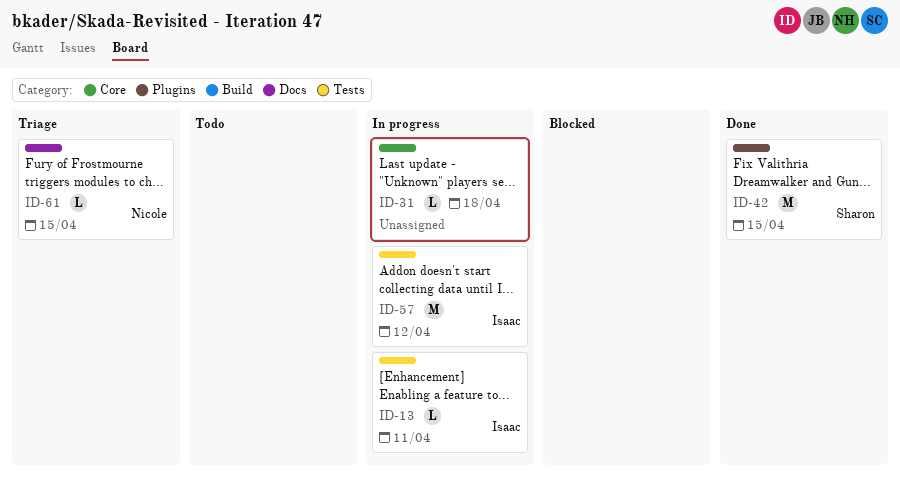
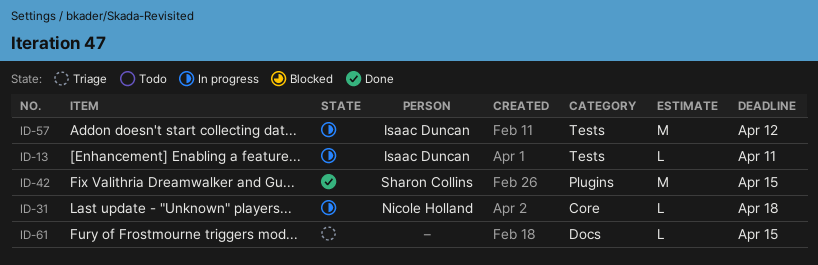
ID-31, owner: none -> Nicole Holland
ID-61, owner: Nicole Holland -> none

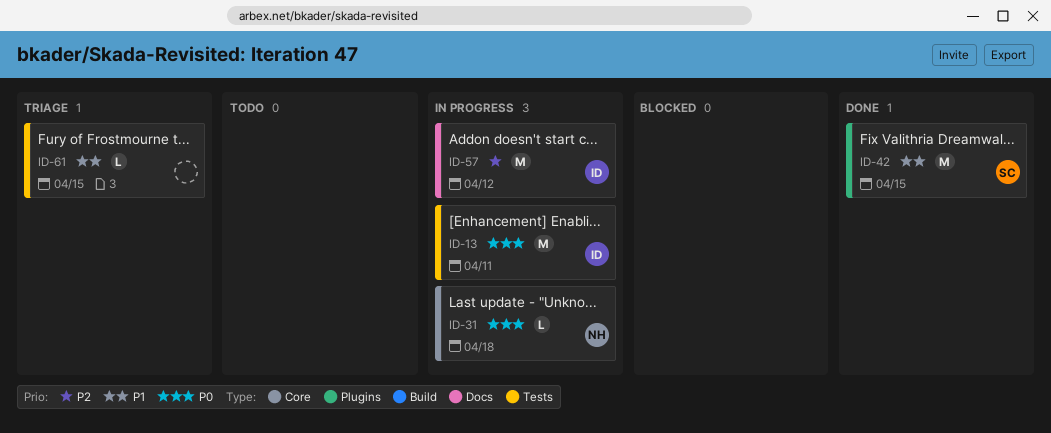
ID-13, estimate: L -> M
ID-57, label: Tests -> Docs
ID-61, label: Docs -> Tests

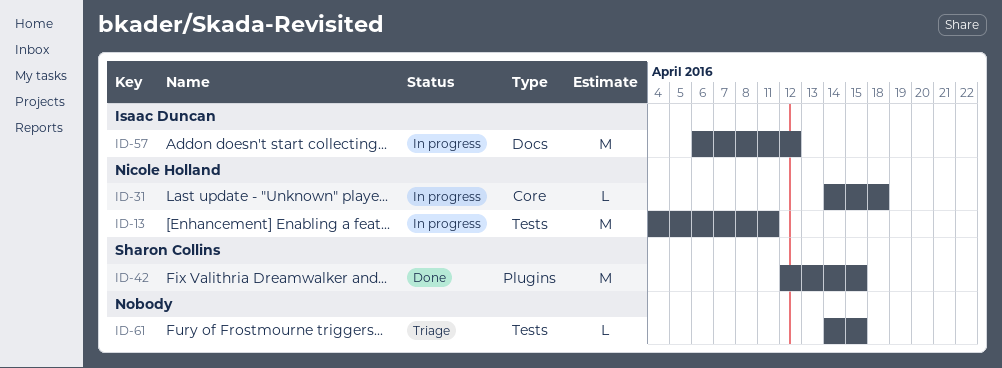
ID-13, owner: Isaac Duncan -> Nicole Holland

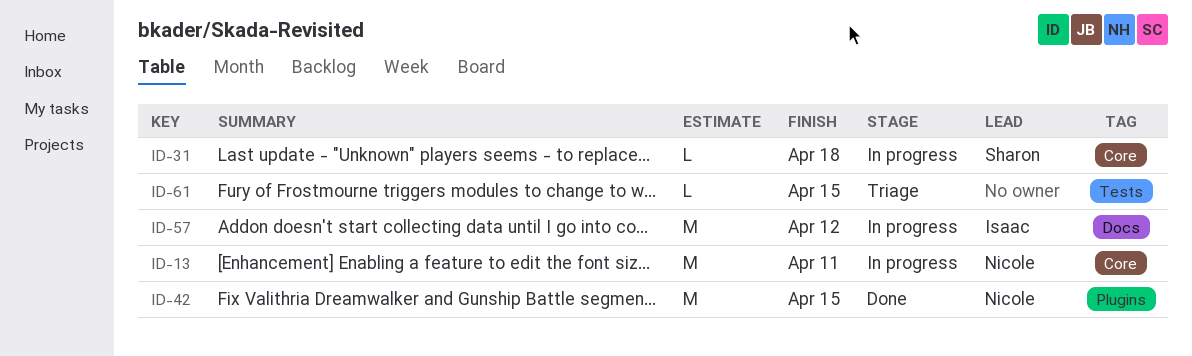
ID-13, label: Tests -> Core
ID-31, owner: Nicole Holland -> Sharon Collins
ID-42, owner: Sharon Collins -> Nicole Holland

